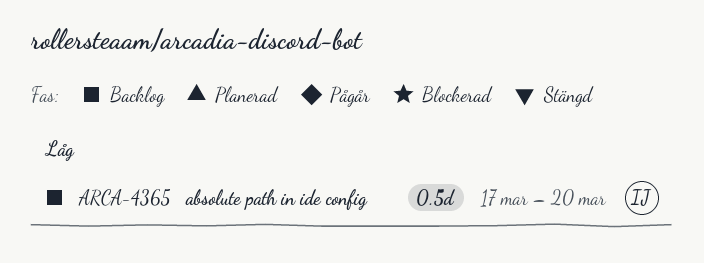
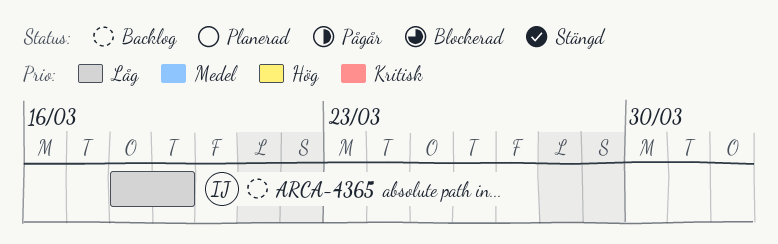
ARCA-4365, start: Mar 17 -> Mar 18
ARCA-4365, due: Mar 20 -> Mar 19

